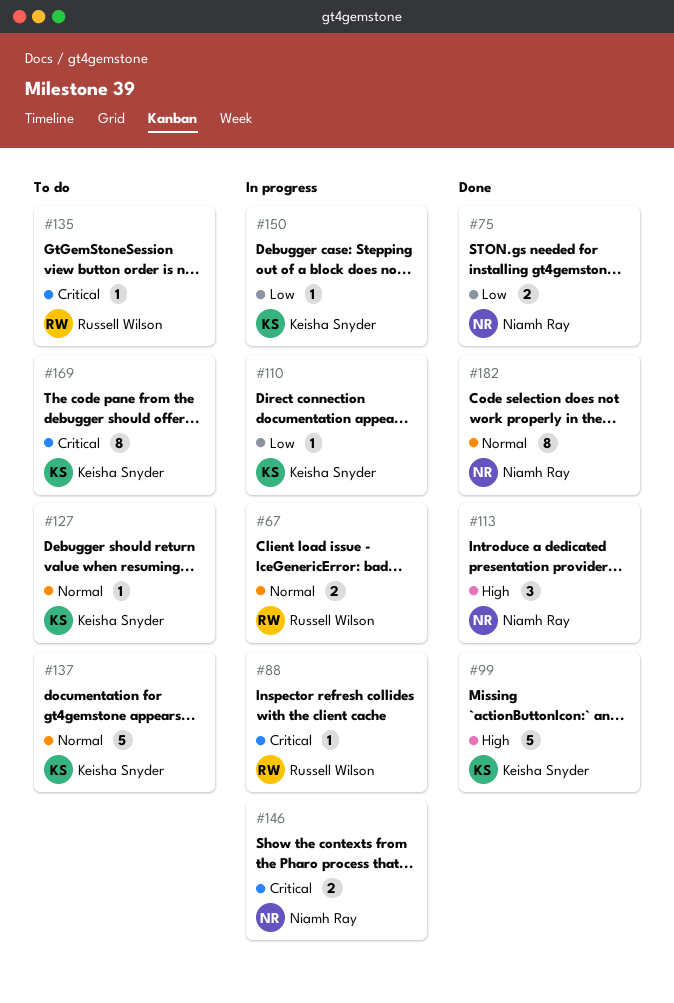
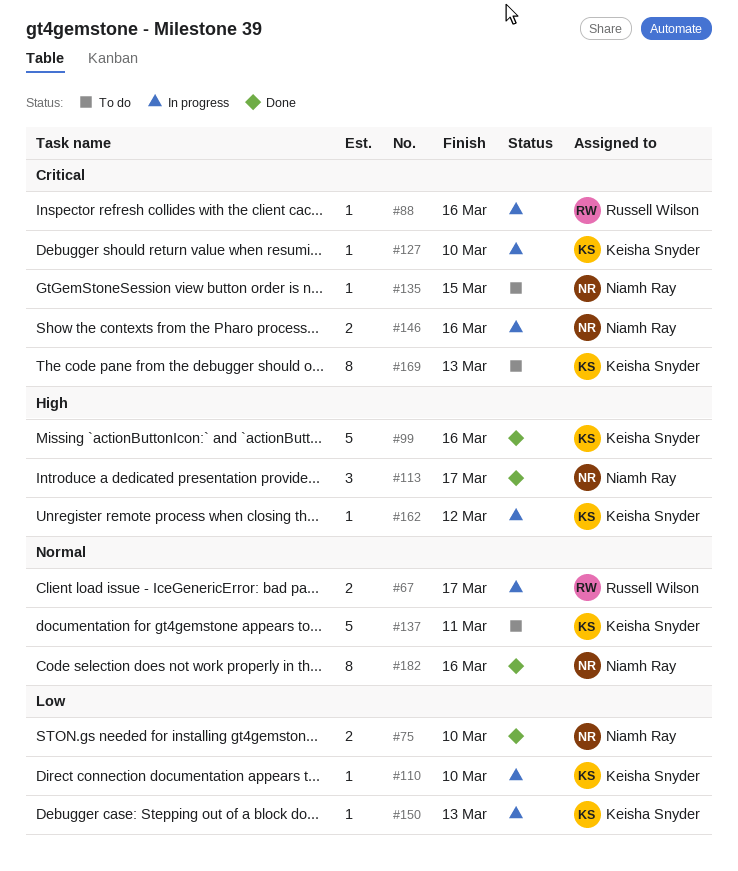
#127, status: To do -> In progress
#127, priority: Normal -> Critical
#135, owner: Russell Wilson -> Niamh Ray
#162: none -> present

